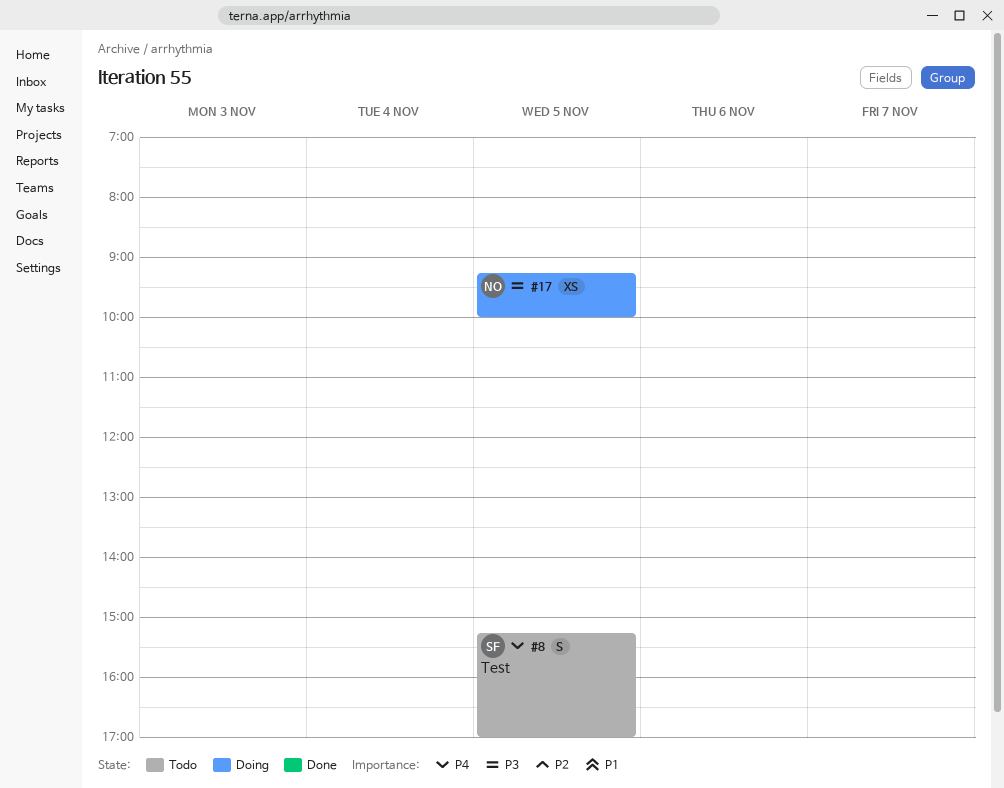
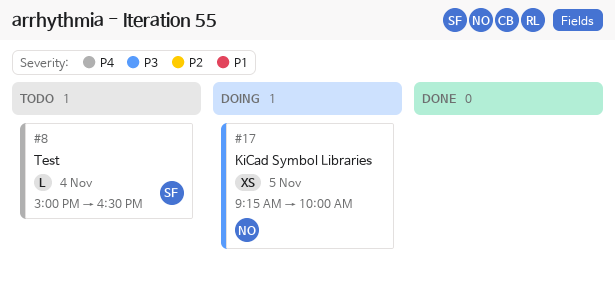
#8, estimate: S -> L
#8, day: Nov 5 -> Nov 4
#8, begins: 15:15 -> 15:00
#8, ends: 17:00 -> 16:30

